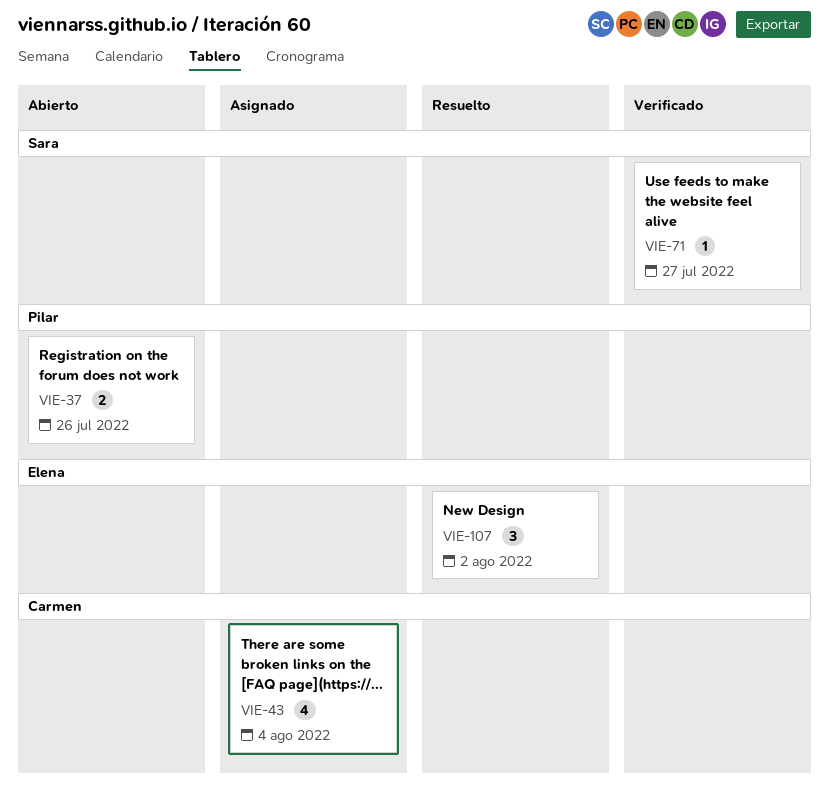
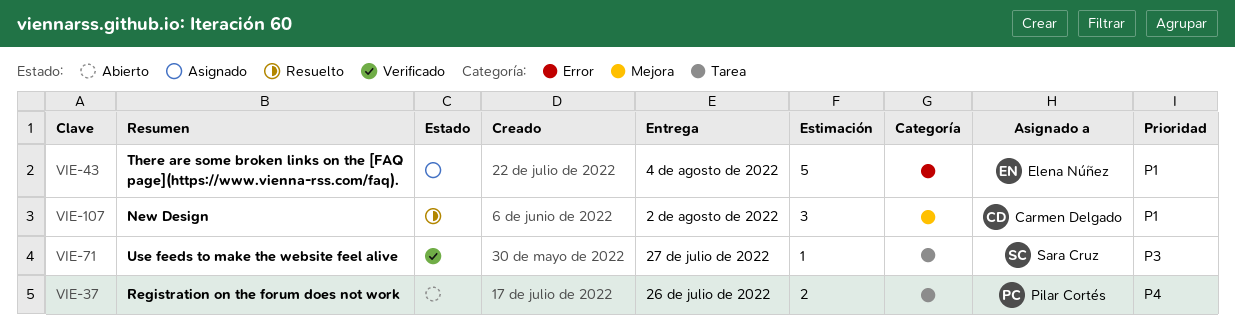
VIE-43, owner: Carmen Delgado -> Elena Núñez
VIE-43, estimate: 4 -> 5
VIE-107, owner: Elena Núñez -> Carmen Delgado

